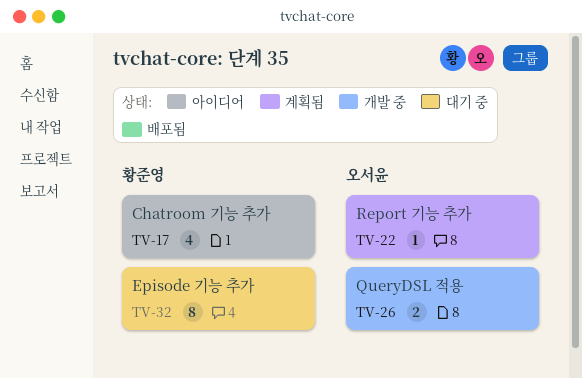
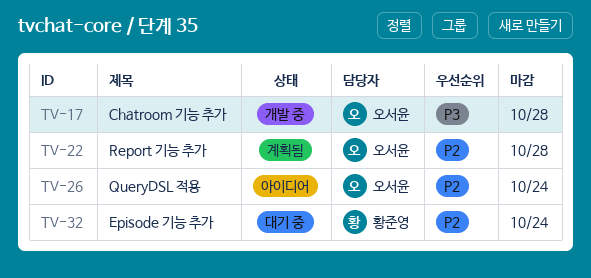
TV-17, status: 아이디어 -> 개발 중
TV-17, owner: 황준영 -> 오서윤
TV-26, status: 개발 중 -> 아이디어

